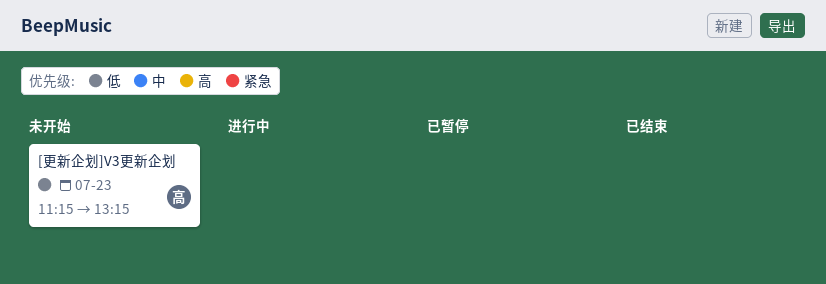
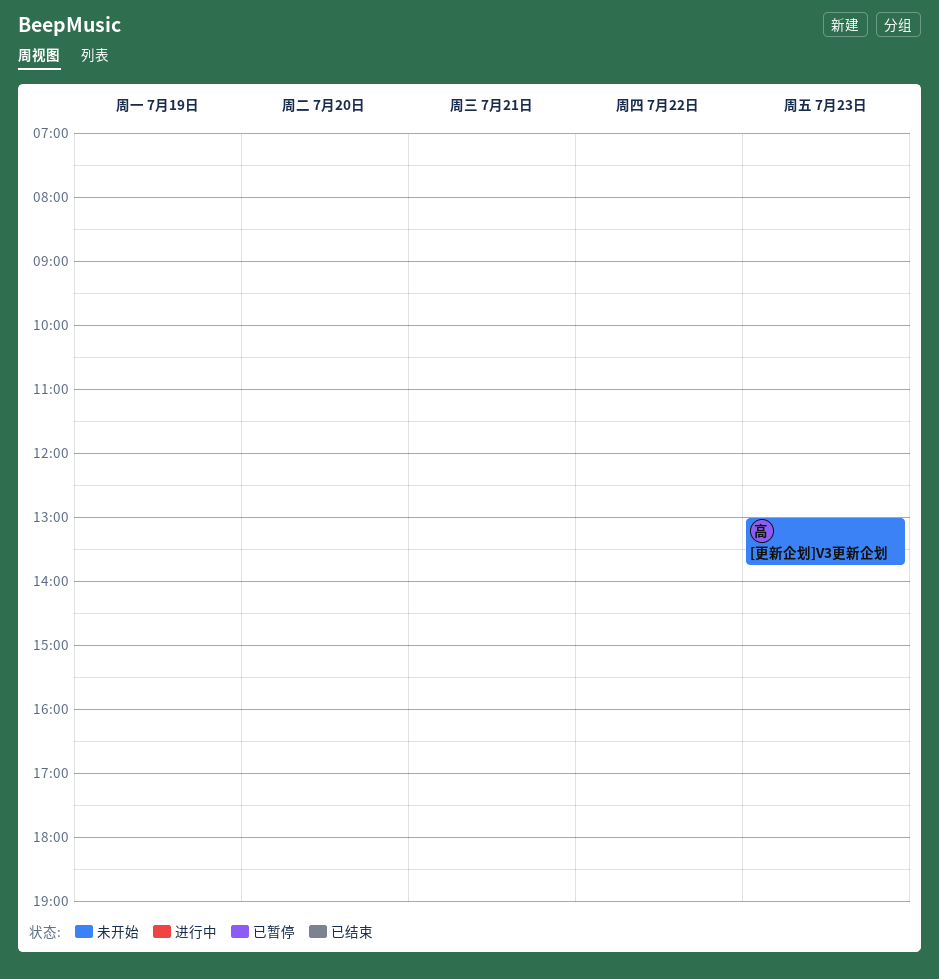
[更新企划]V3更新企划, begins: 11:15 -> 13:00
[更新企划]V3更新企划, ends: 13:15 -> 13:45

